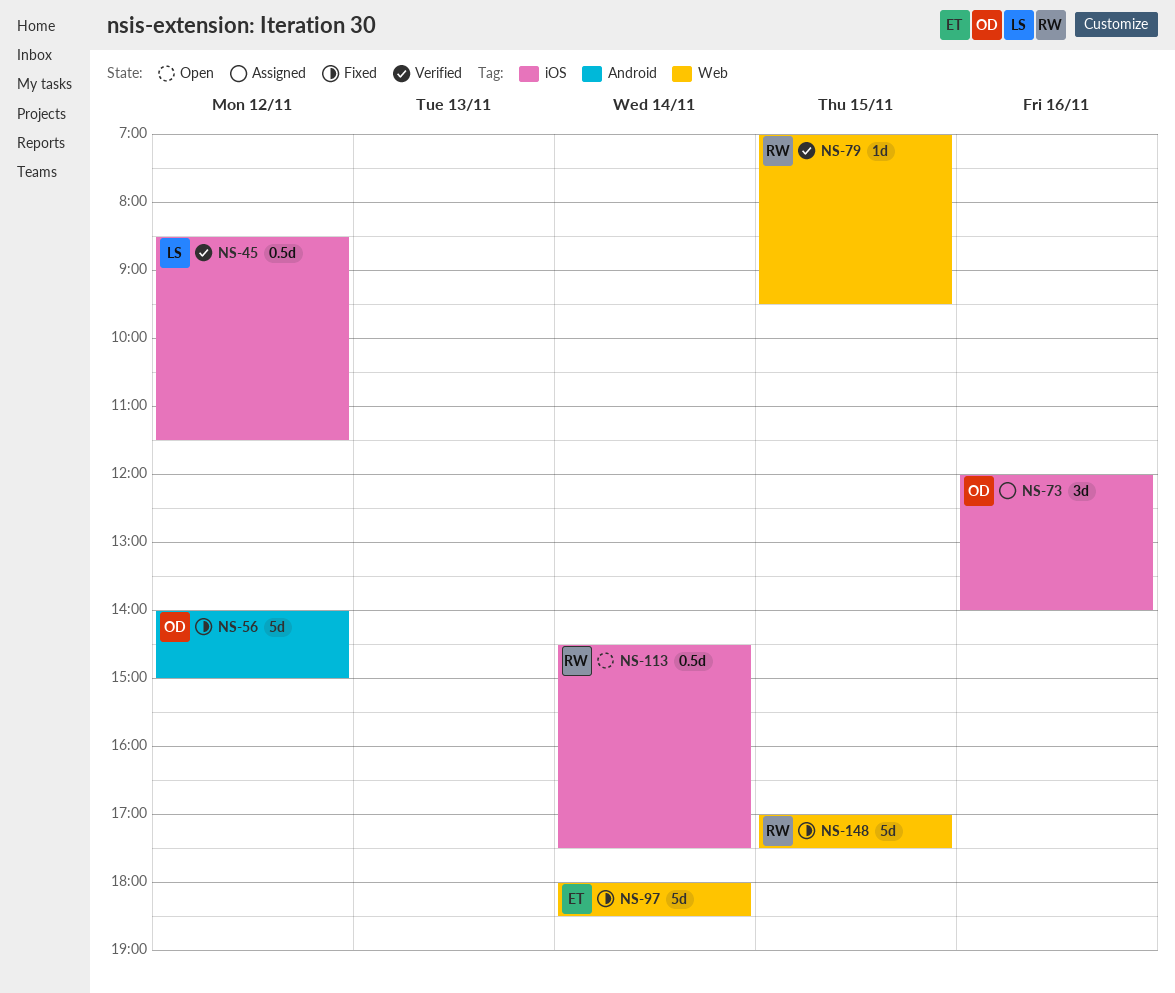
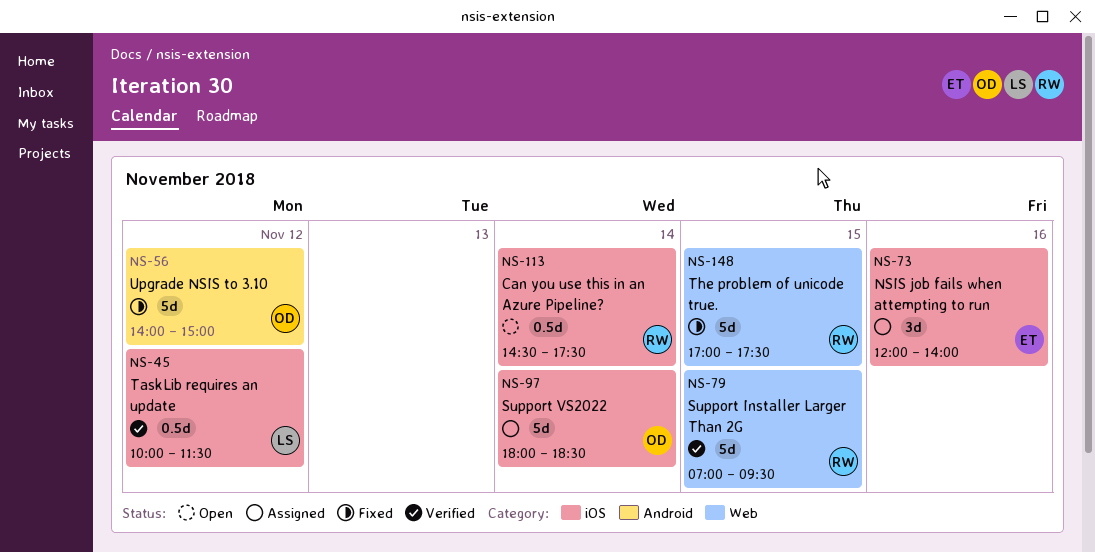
NS-45, begins: 08:30 -> 10:00
NS-73, owner: OD -> ET
NS-79, estimate: 1d -> 5d
NS-97, status: Fixed -> Assigned
NS-97, owner: ET -> OD
NS-97, label: Web -> iOS

